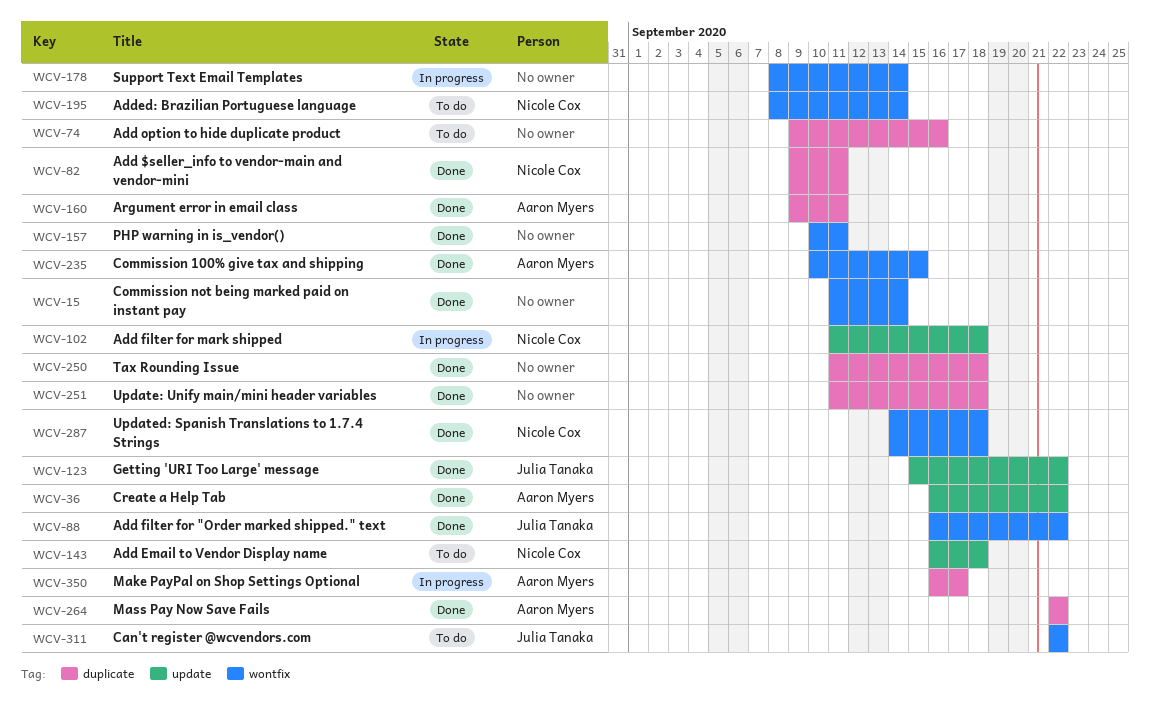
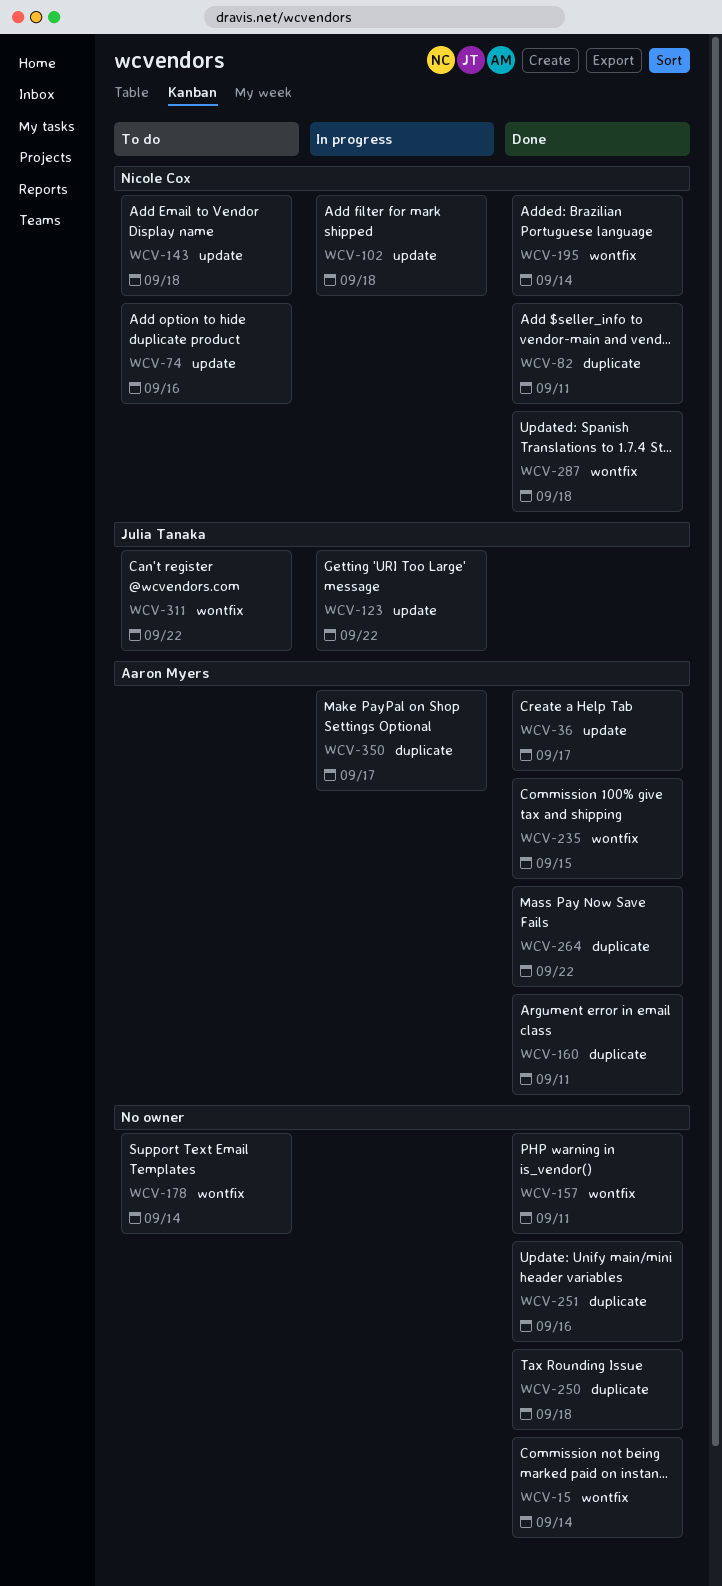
WCV-36, due: Sep 22 -> Sep 17
WCV-74, owner: none -> Nicole Cox
WCV-74, label: duplicate -> update
WCV-88: present -> none
WCV-123, status: Done -> In progress
WCV-178, status: In progress -> To do
WCV-195, status: To do -> Done
WCV-251, due: Sep 18 -> Sep 16

